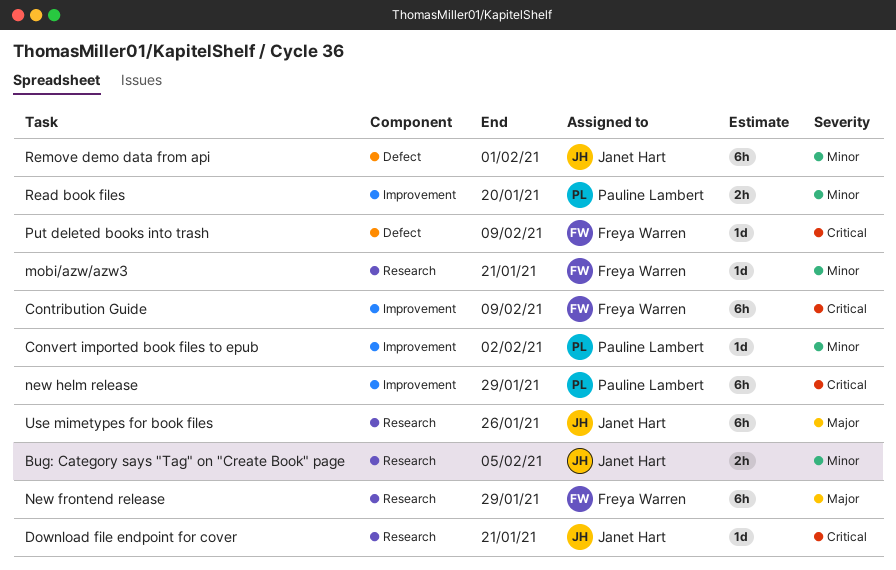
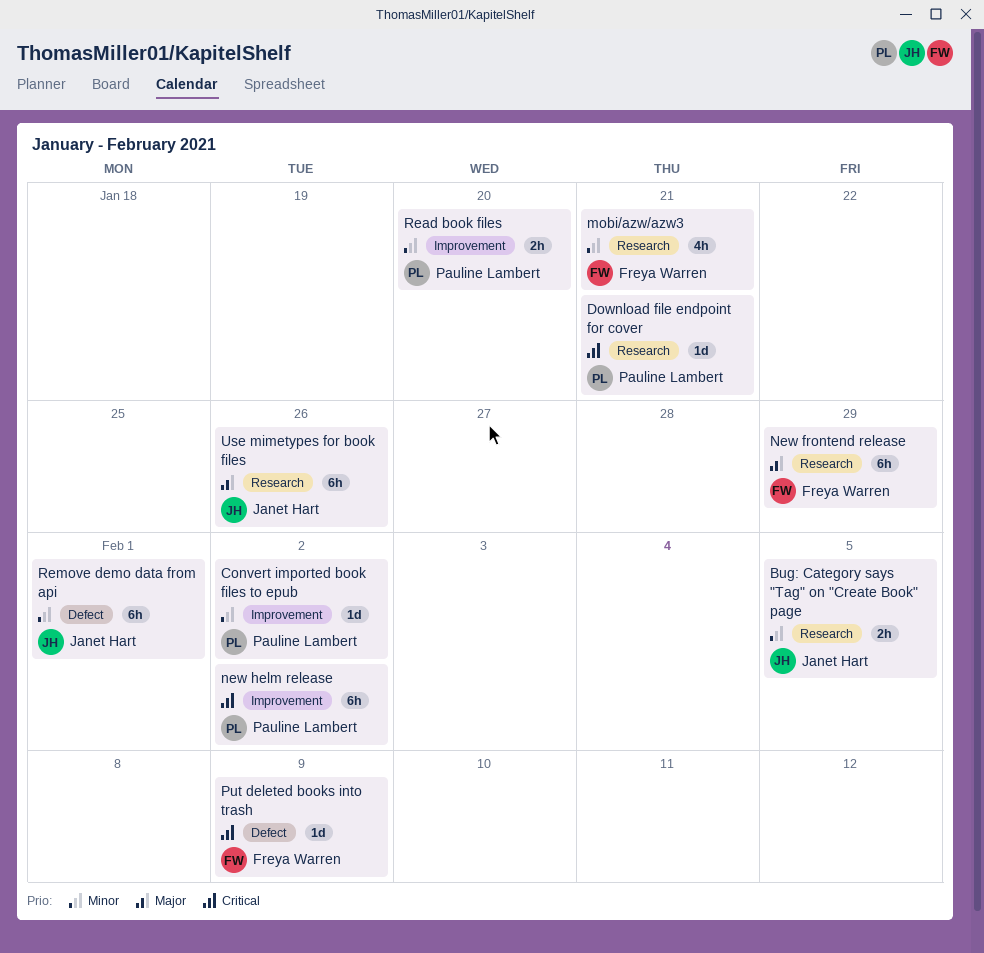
Contribution Guide: present -> none
Download file endpoint for cover, owner: Janet Hart -> Pauline Lambert
mobi/azw/azw3, estimate: 1d -> 4h
new helm release, due: Jan 29 -> Feb 2

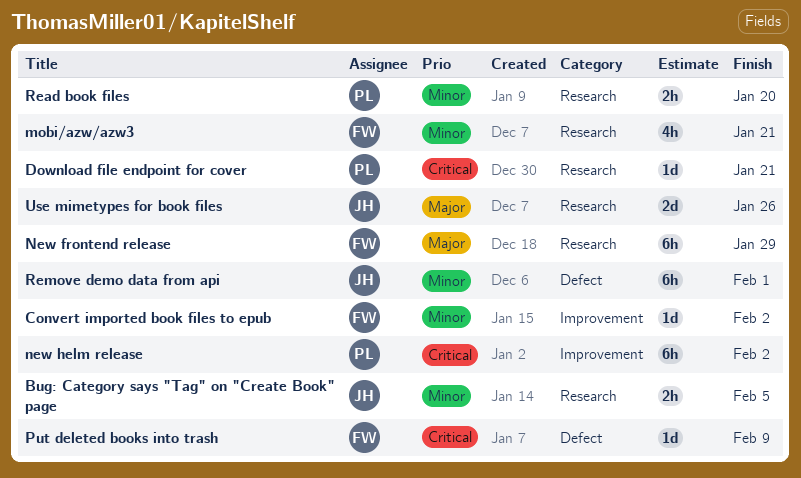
Convert imported book files to epub, owner: Pauline Lambert -> Freya Warren
Read book files, label: Improvement -> Research
Use mimetypes for book files, estimate: 6h -> 2d

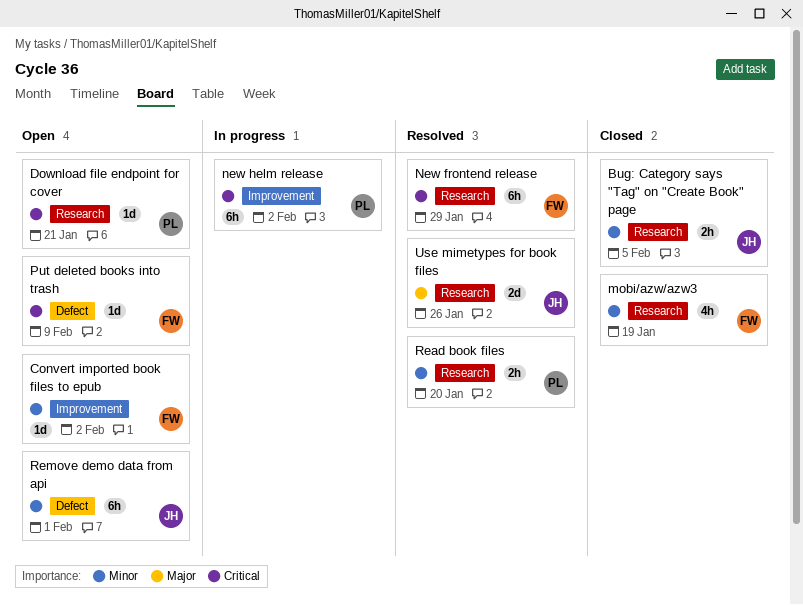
mobi/azw/azw3, due: Jan 21 -> Jan 19
New frontend release, priority: Major -> Critical

